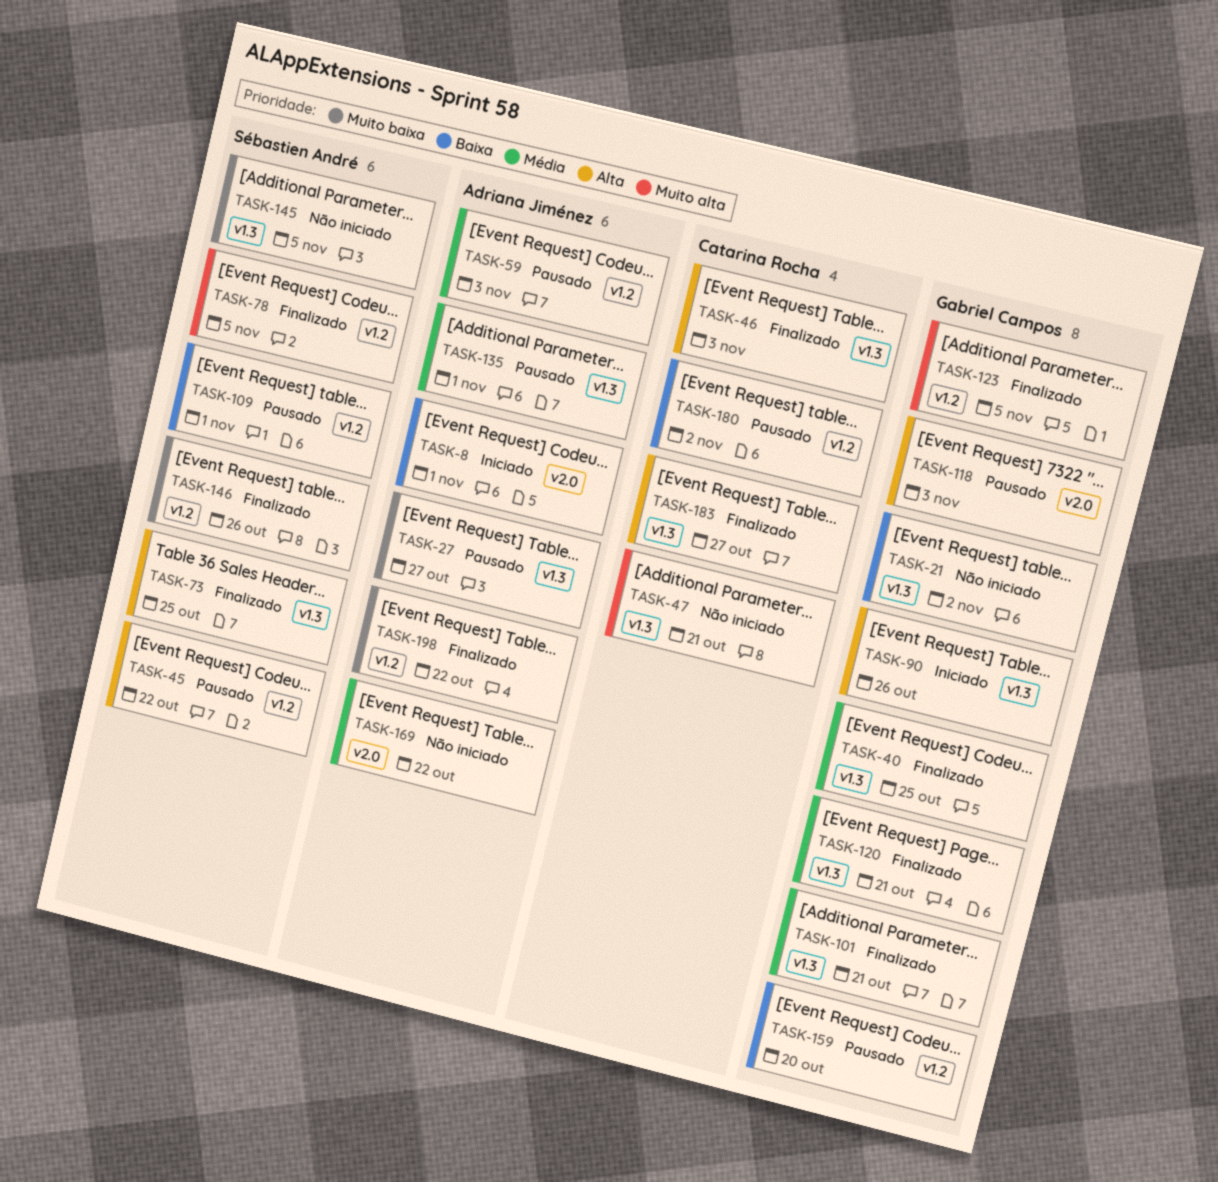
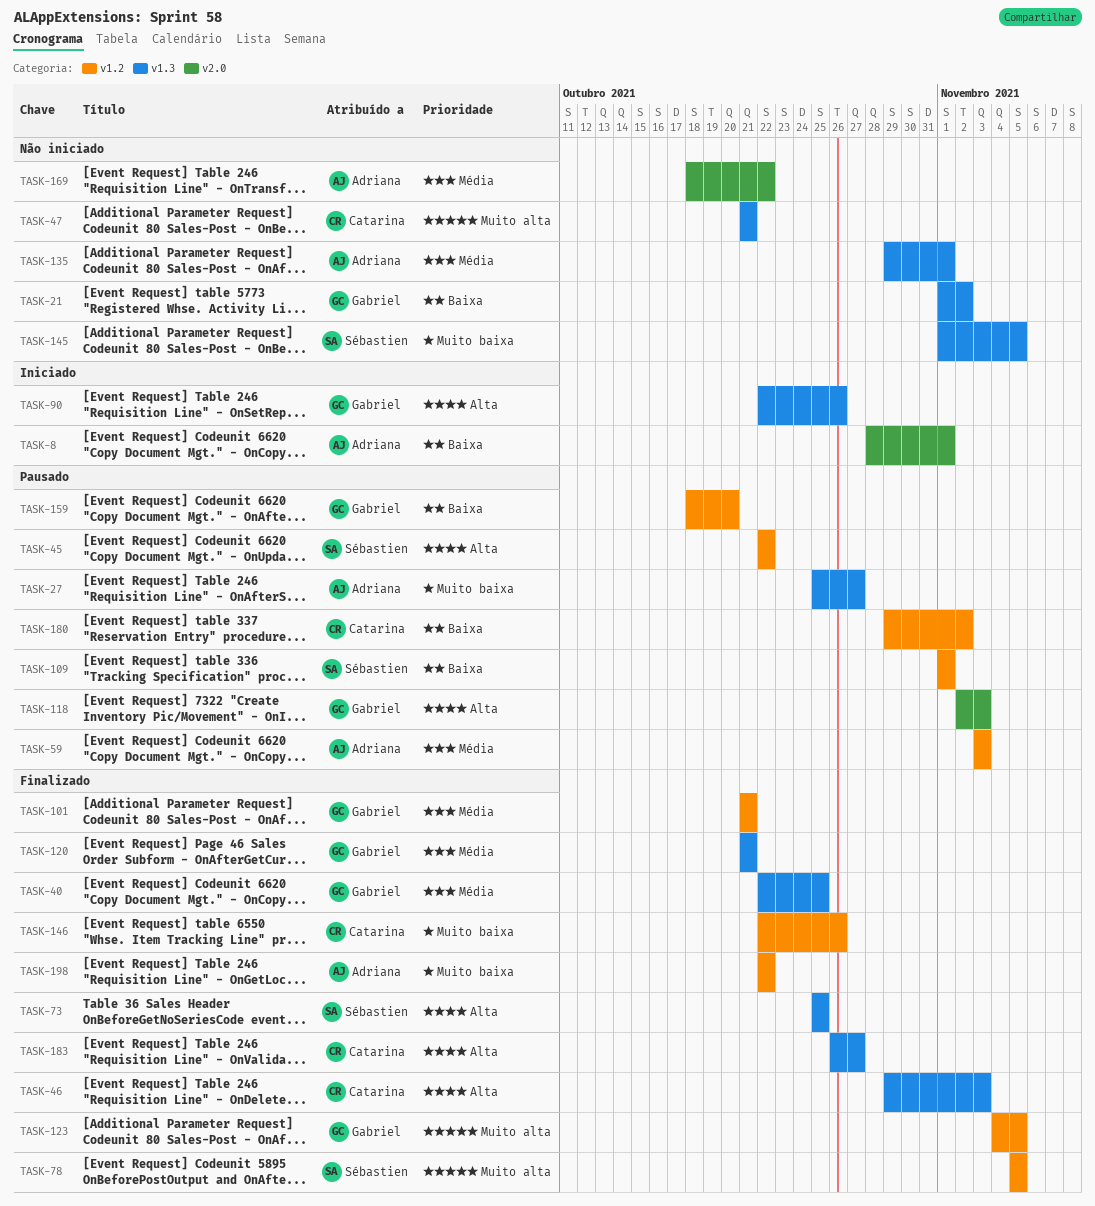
TASK-101, label: v1.3 -> v1.2
TASK-135, status: Pausado -> Não iniciado
TASK-146, owner: Sébastien André -> Catarina Rocha

